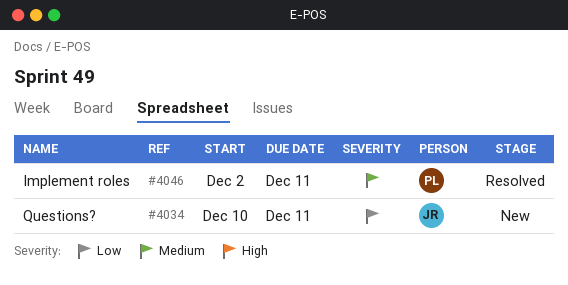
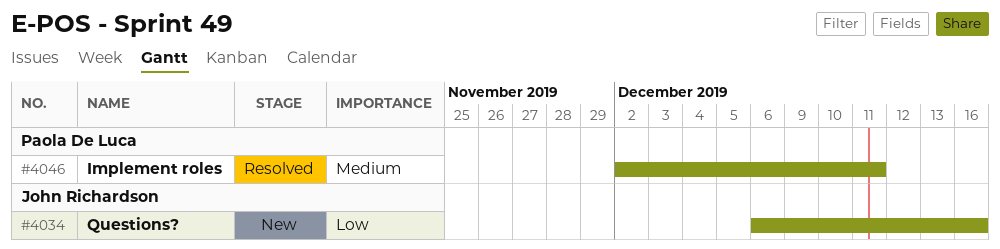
#4034, start: Dec 10 -> Dec 6
#4034, due: Dec 11 -> Dec 16

